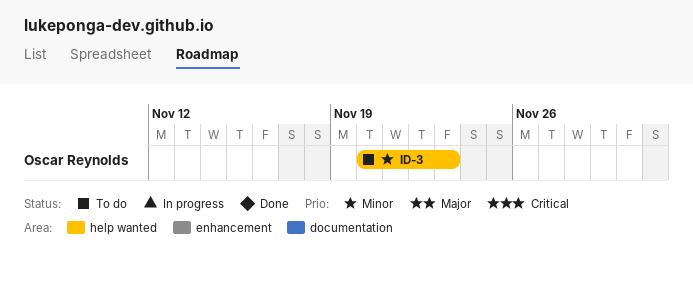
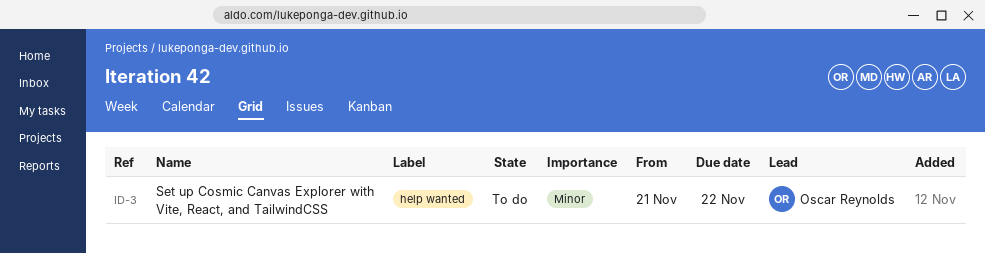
ID-3, start: Nov 20 -> Nov 21
ID-3, due: Nov 23 -> Nov 22

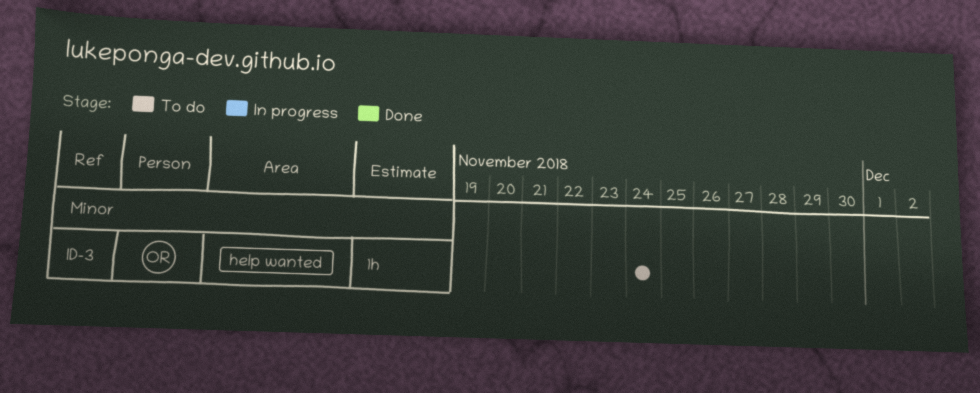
ID-3, start: Nov 21 -> Nov 24
ID-3, due: Nov 22 -> Nov 24

